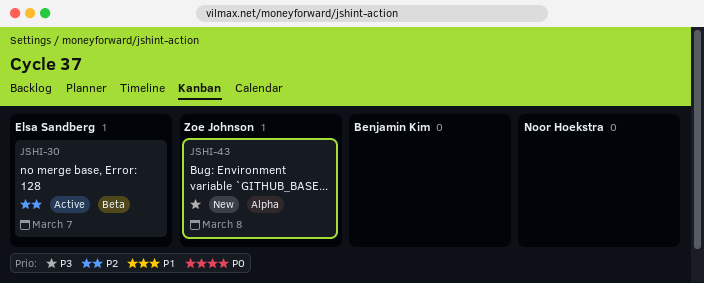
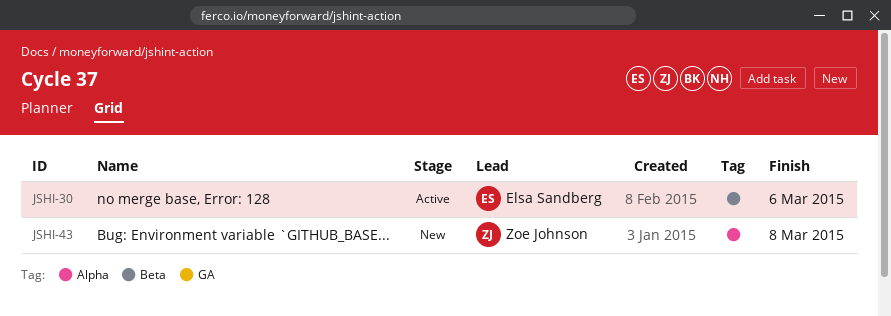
JSHI-30, due: Mar 7 -> Mar 6

